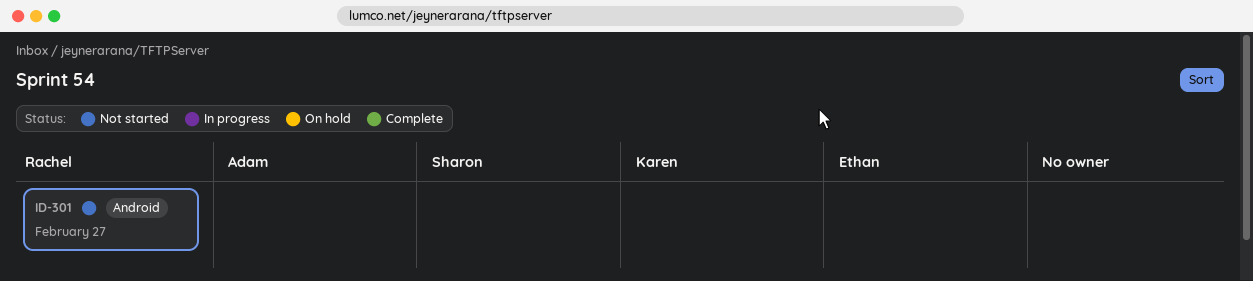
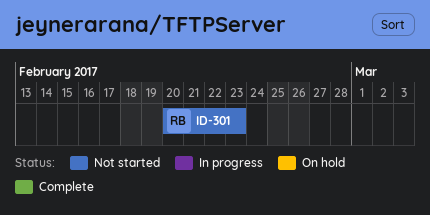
ID-301, due: Feb 27 -> Feb 23

